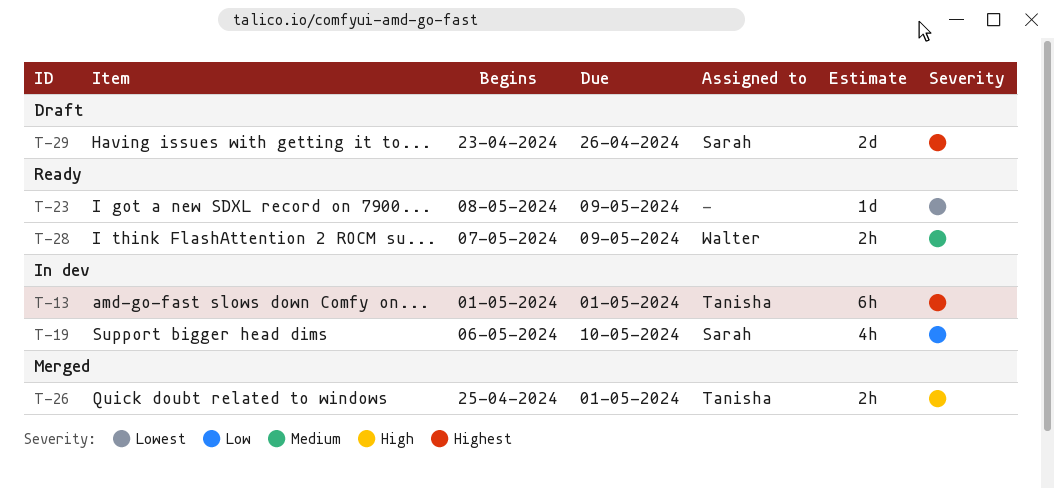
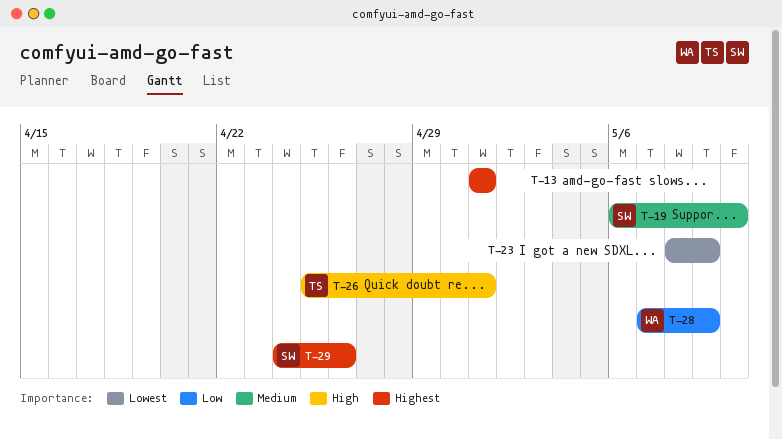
T-13, owner: Tanisha -> none
T-19, priority: Low -> Medium
T-28, priority: Medium -> Low
T-29, start: Apr 23 -> Apr 24

